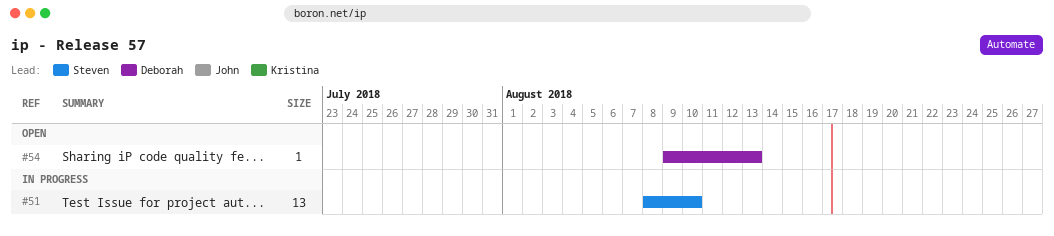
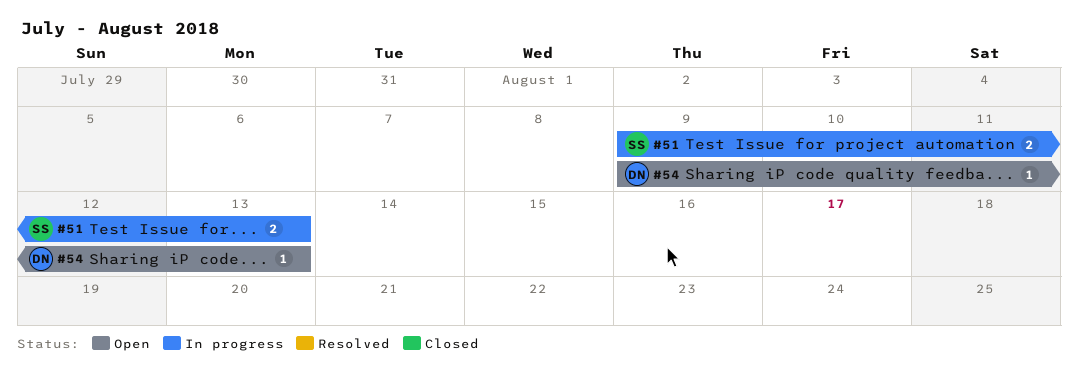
#51, estimate: 13 -> 2
#51, start: Aug 8 -> Aug 9
#51, due: Aug 10 -> Aug 13

